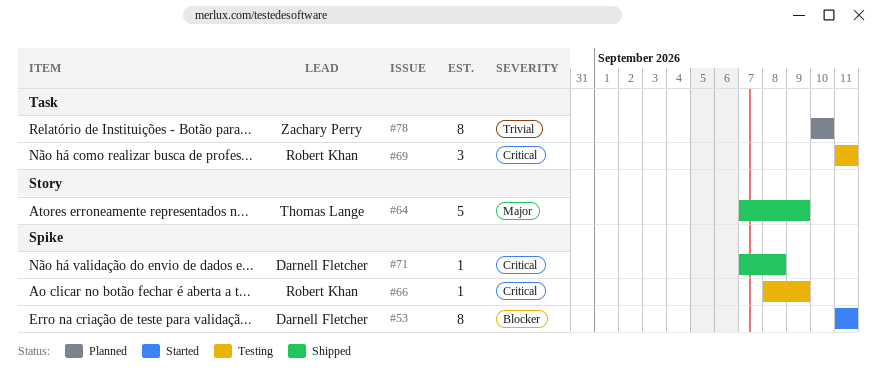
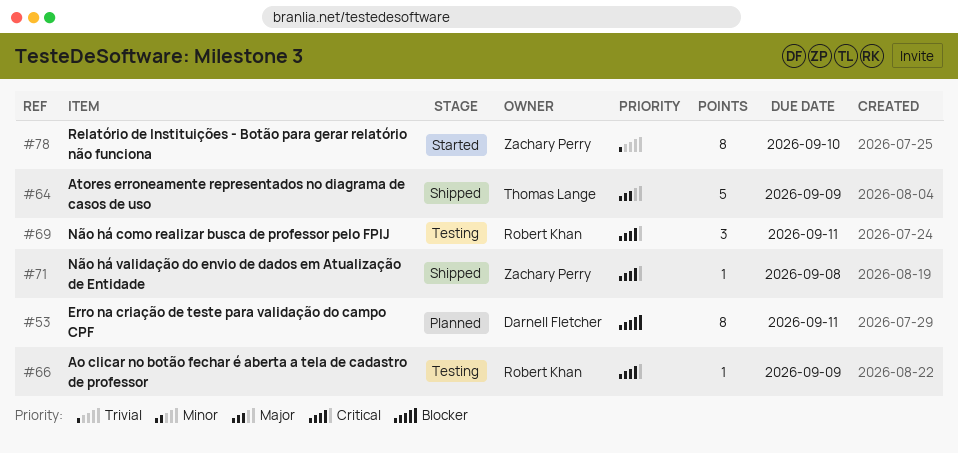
#53, status: Started -> Planned
#71, owner: Darnell Fletcher -> Zachary Perry
#78, status: Planned -> Started

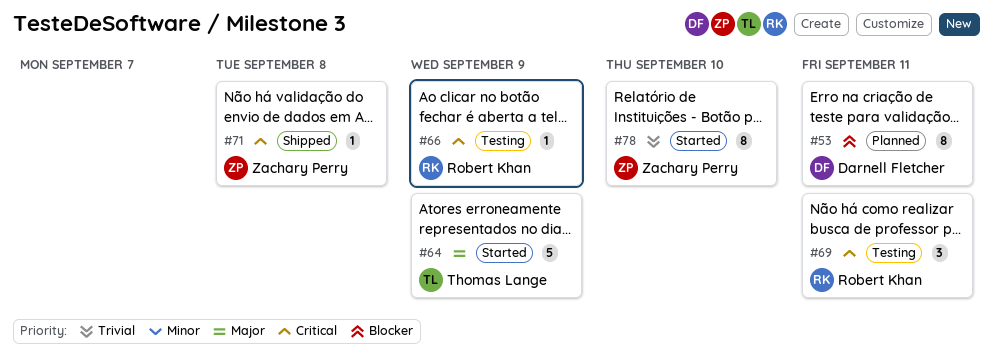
#64, status: Shipped -> Started

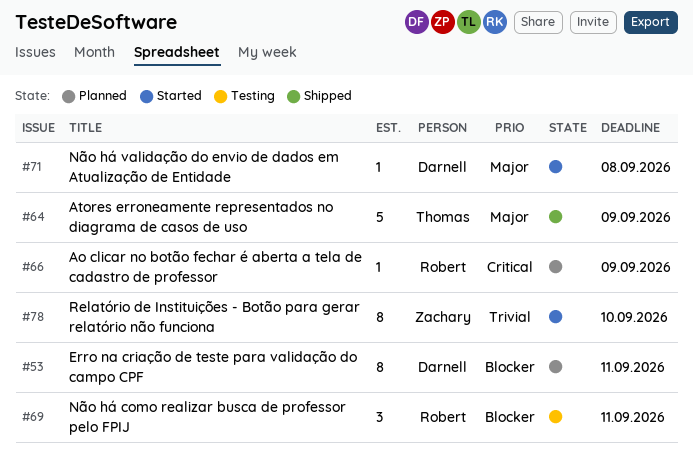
#64, status: Started -> Shipped
#66, status: Testing -> Planned
#69, priority: Critical -> Blocker
#71, status: Shipped -> Started
#71, owner: Zachary Perry -> Darnell Fletcher
#71, priority: Critical -> Major

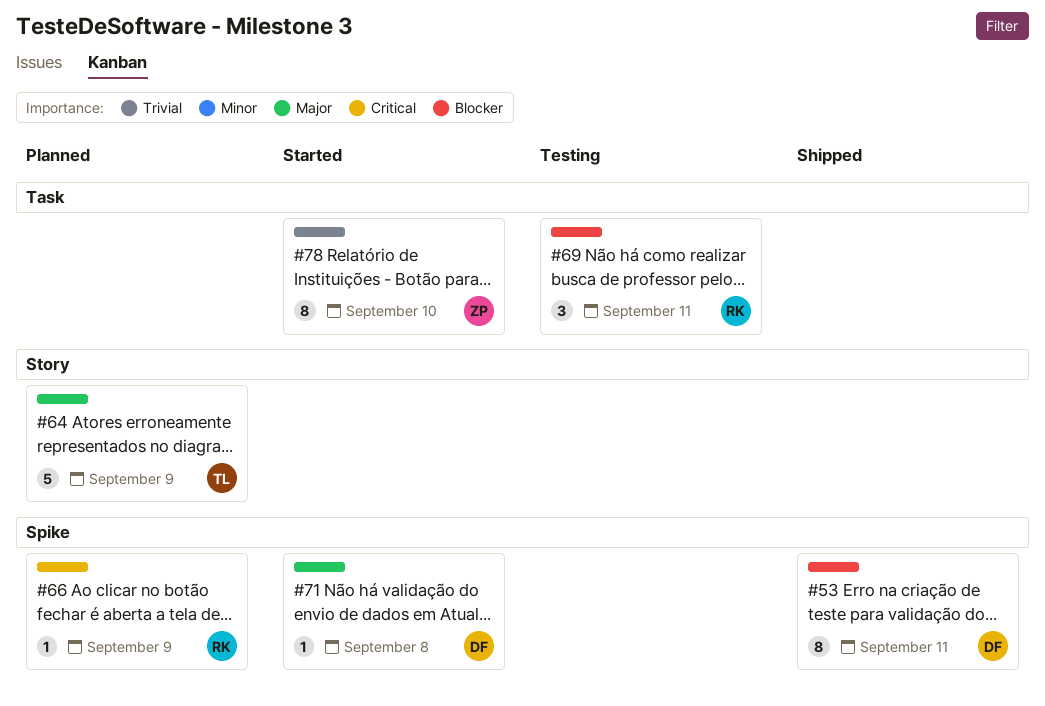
#53, status: Planned -> Shipped
#64, status: Shipped -> Planned

